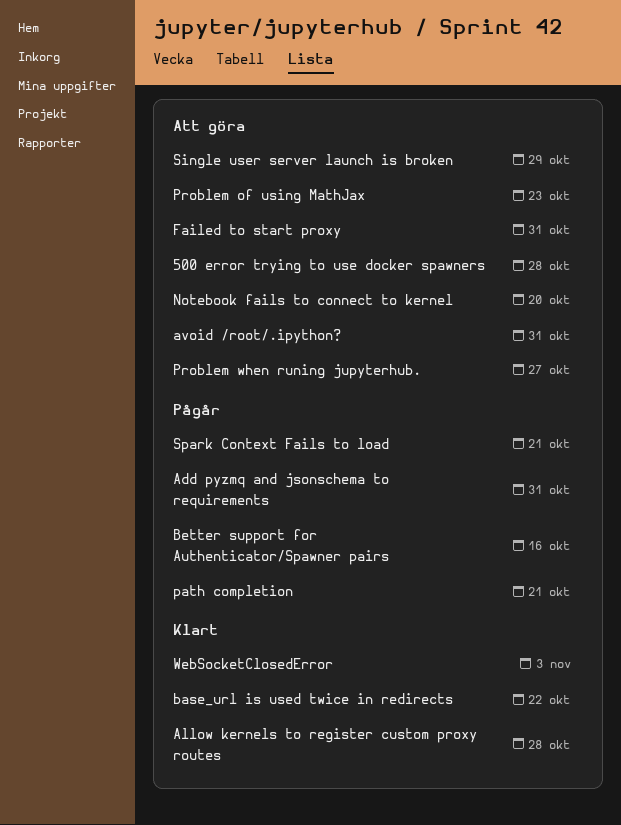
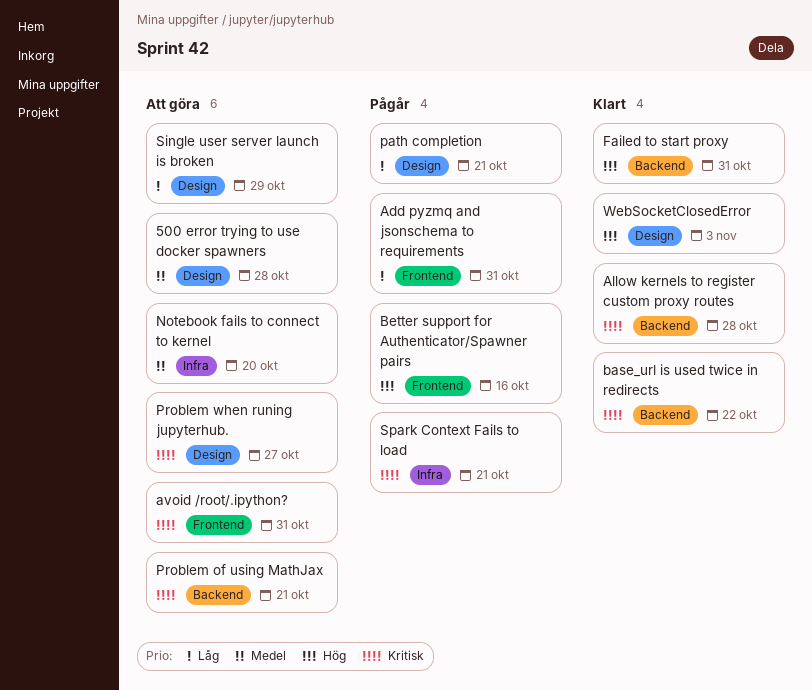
Failed to start proxy, status: Att göra -> Klart
Problem of using MathJax, due: Oct 23 -> Oct 21

